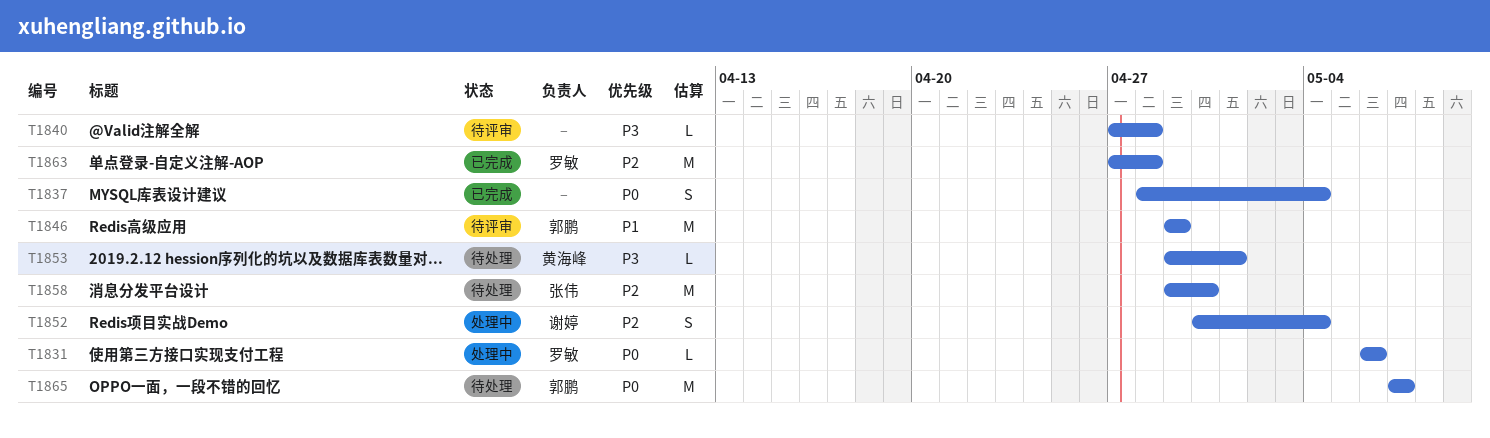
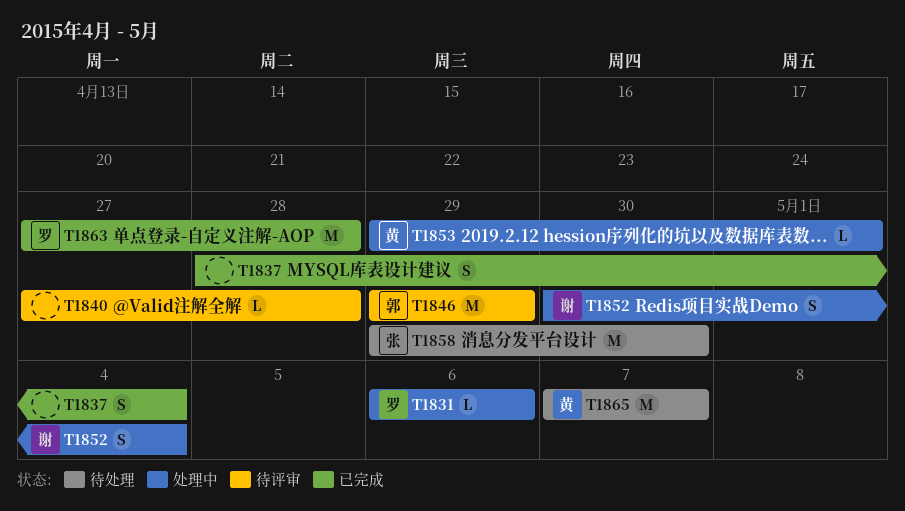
T1853, status: 待处理 -> 处理中
T1865, owner: 郭鹏 -> 黄海峰

